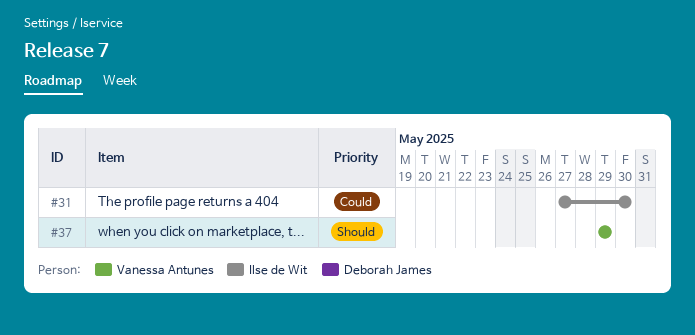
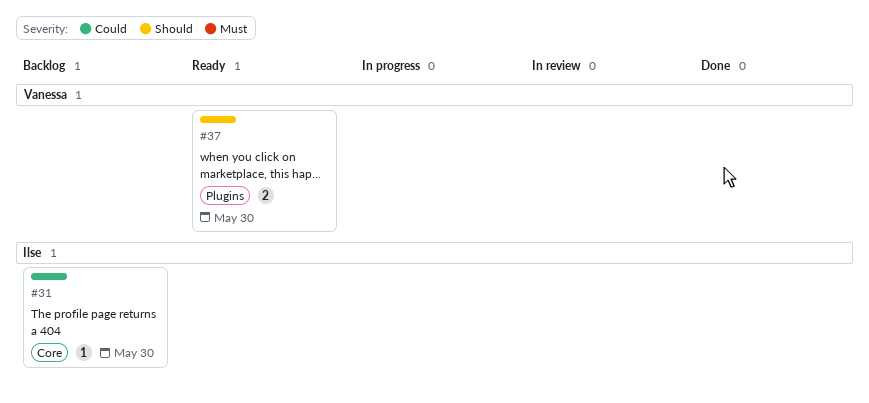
#37, due: May 29 -> May 30

